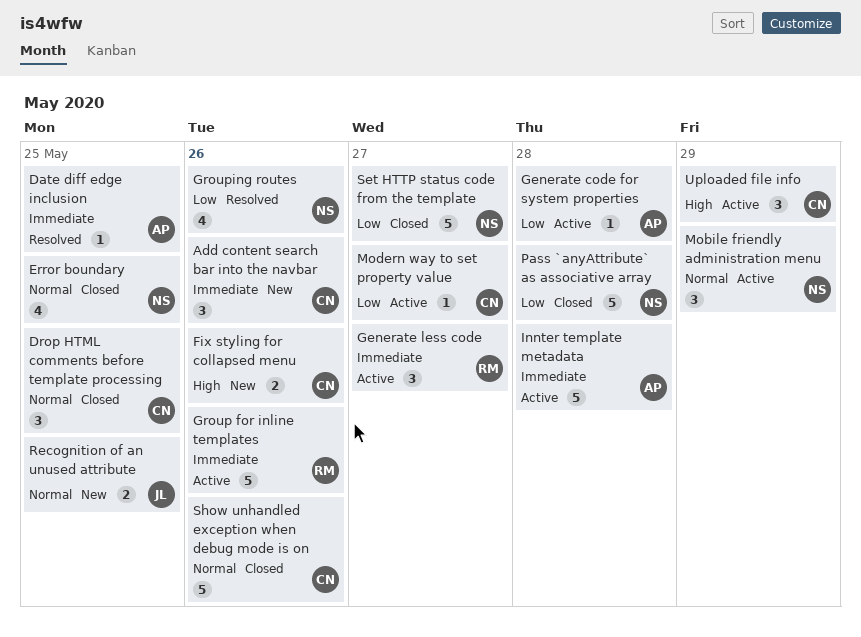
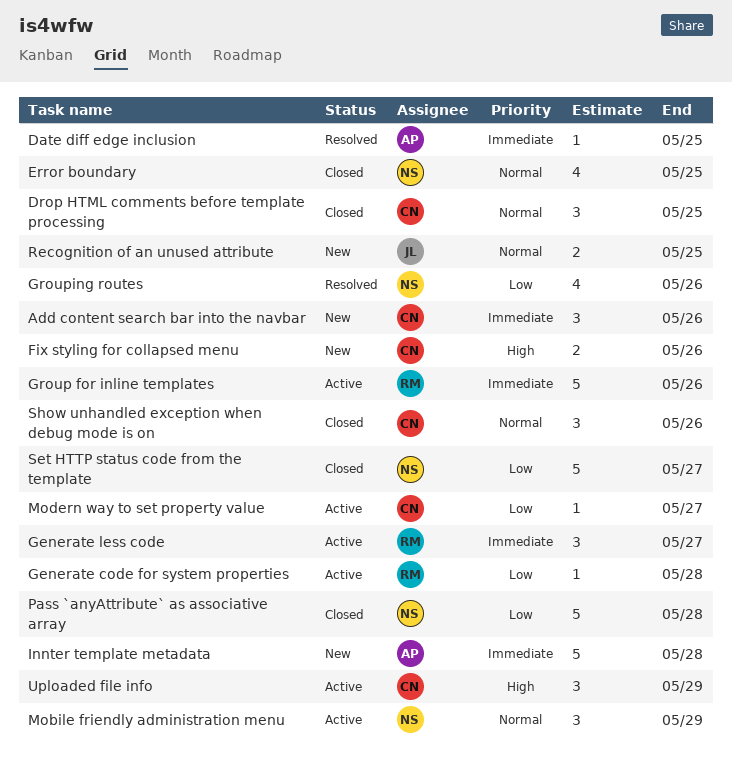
Generate code for system properties, owner: AP -> RM
Innter template metadata, status: Active -> New
Show unhandled exception when debug mode is on, estimate: 5 -> 3

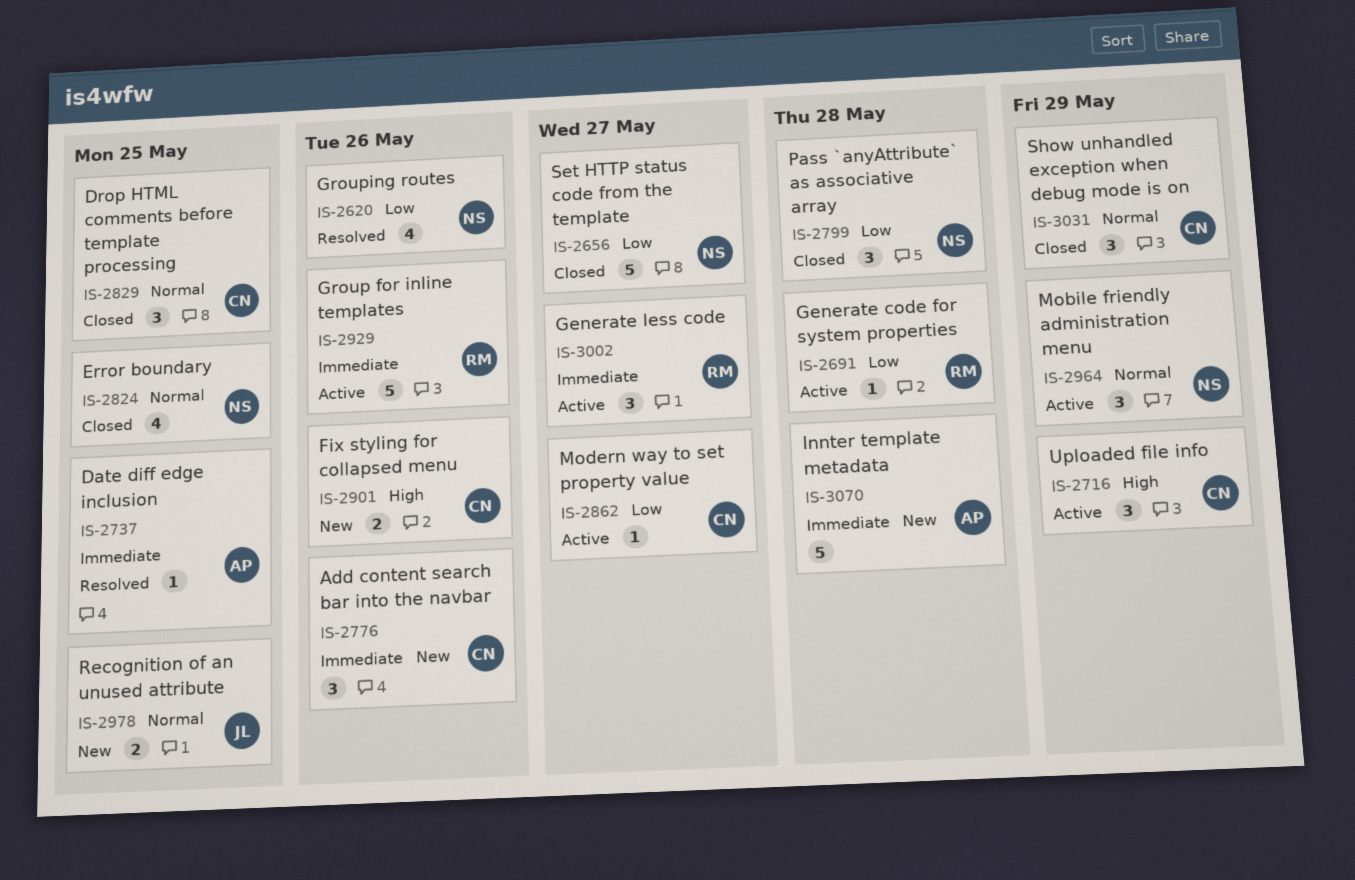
Pass `anyAttribute` as associative array, estimate: 5 -> 3
Show unhandled exception when debug mode is on, due: May 26 -> May 29

